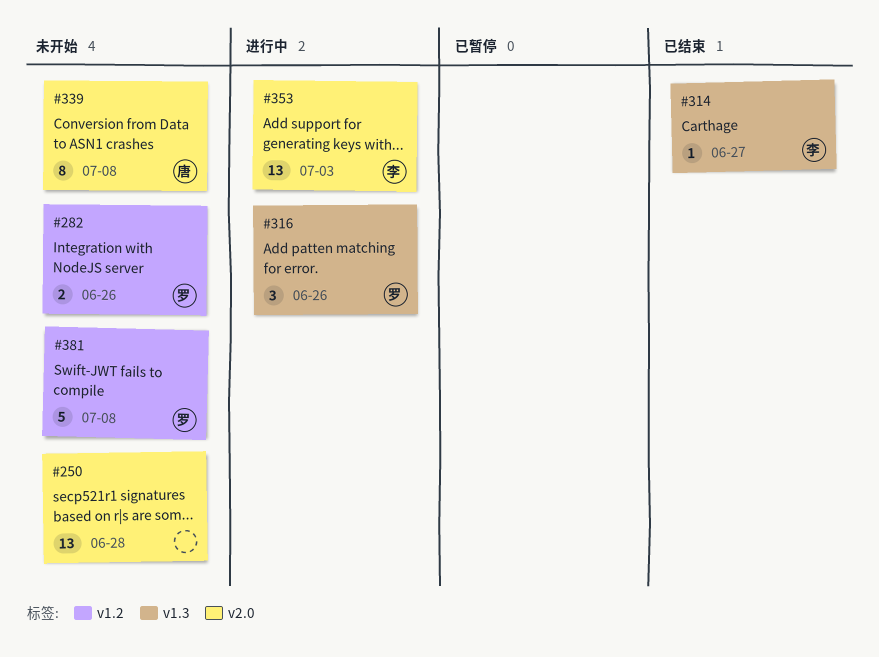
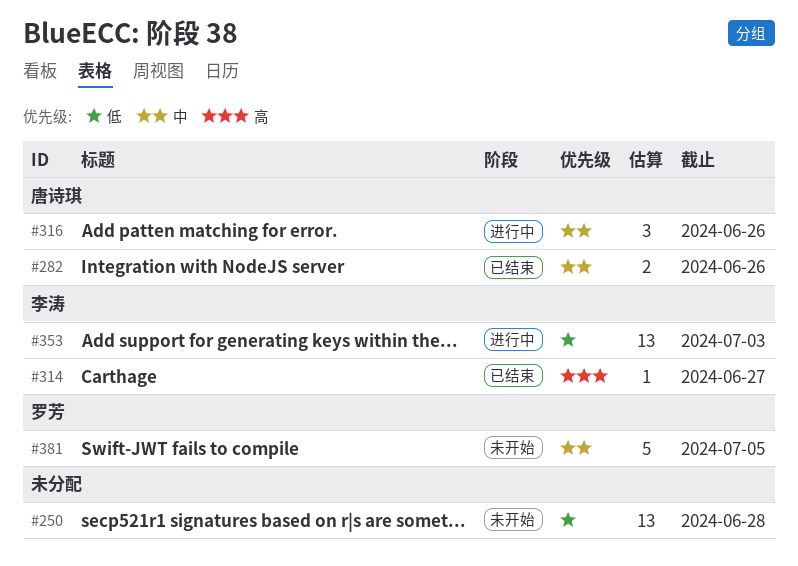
#282, status: 未开始 -> 已结束
#282, owner: 罗芳 -> 唐诗琪
#316, owner: 罗芳 -> 唐诗琪
#339: present -> none
#381, due: Jul 8 -> Jul 5

